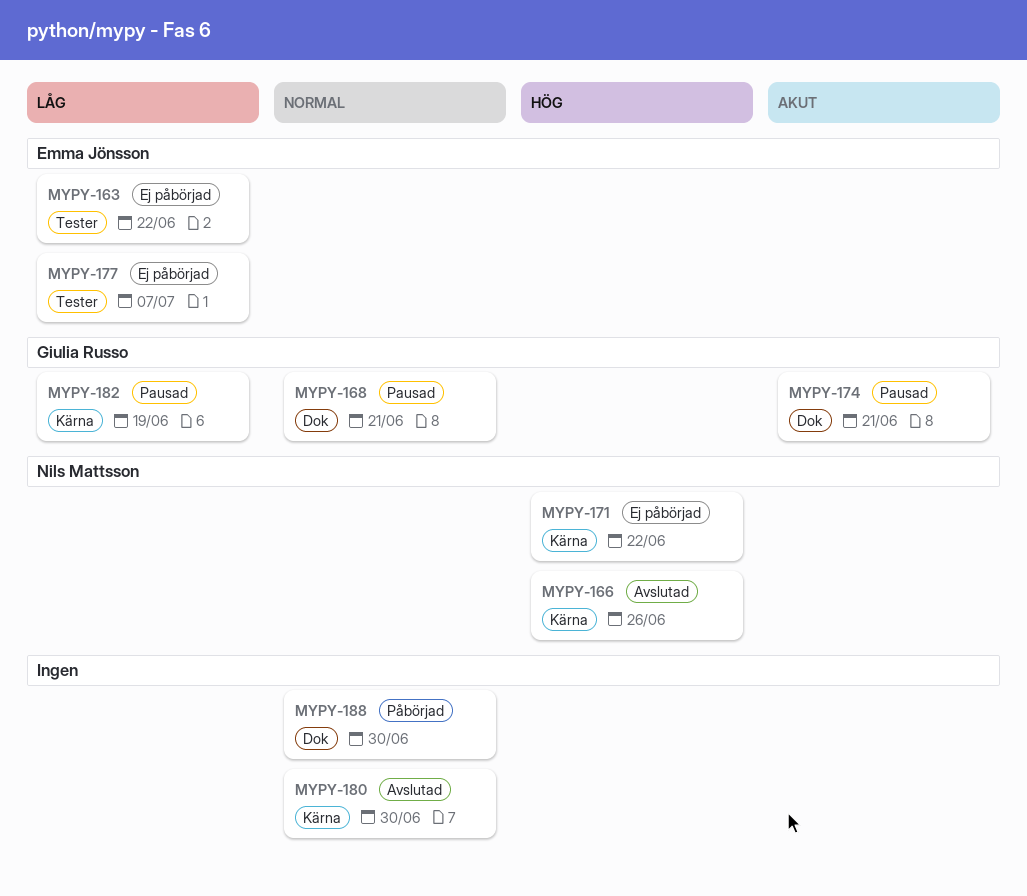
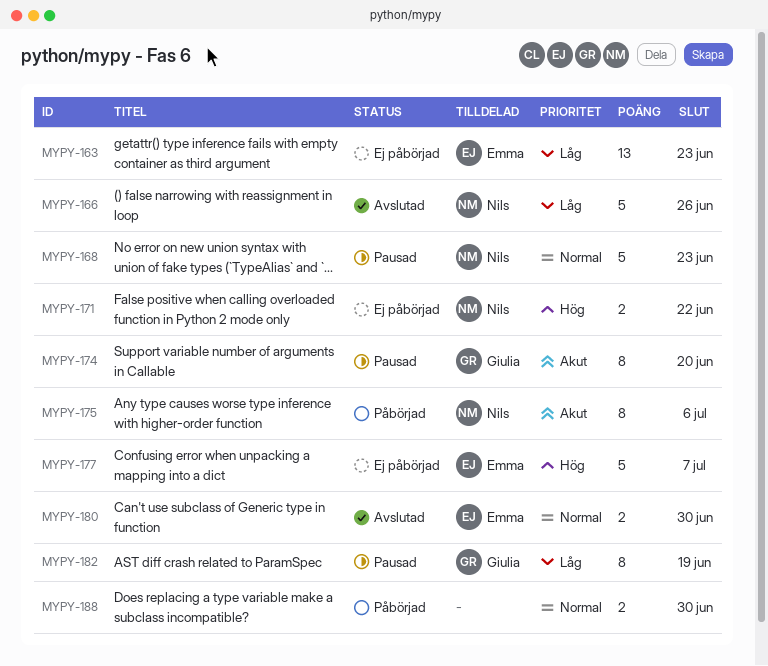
MYPY-163, due: Jun 22 -> Jun 23
MYPY-166, priority: Hög -> Låg
MYPY-168, owner: Giulia Russo -> Nils Mattsson
MYPY-168, due: Jun 21 -> Jun 23
MYPY-174, due: Jun 21 -> Jun 20
MYPY-175: none -> present
MYPY-177, priority: Låg -> Hög
MYPY-180, owner: none -> Emma Jönsson

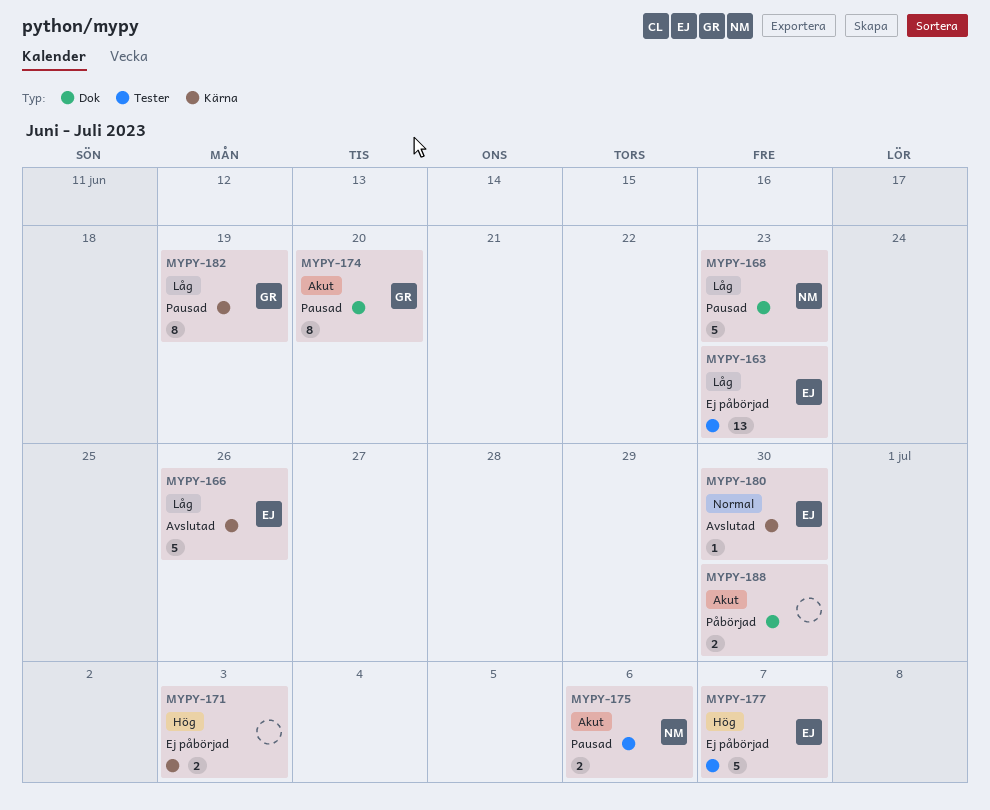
MYPY-166, owner: Nils -> Emma
MYPY-168, priority: Normal -> Låg
MYPY-171, owner: Nils -> none
MYPY-171, due: Jun 22 -> Jul 3
MYPY-175, status: Påbörjad -> Pausad
MYPY-175, estimate: 8 -> 2
MYPY-180, estimate: 2 -> 1
MYPY-188, priority: Normal -> Akut

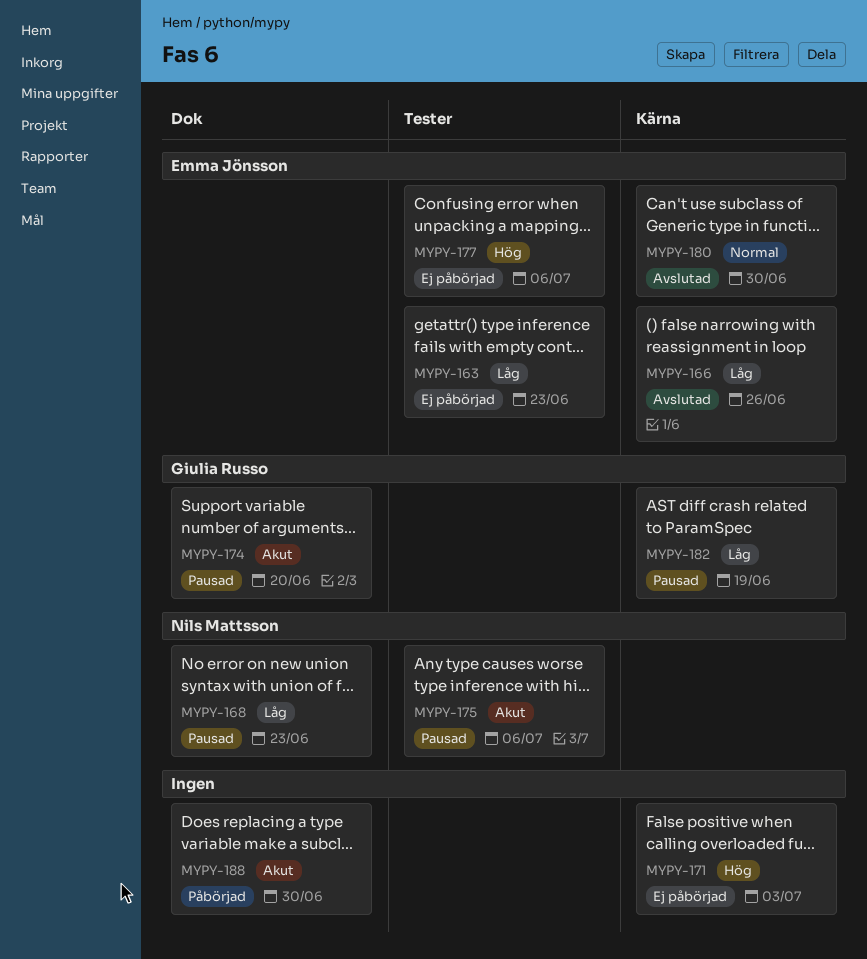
MYPY-177, due: Jul 7 -> Jul 6

